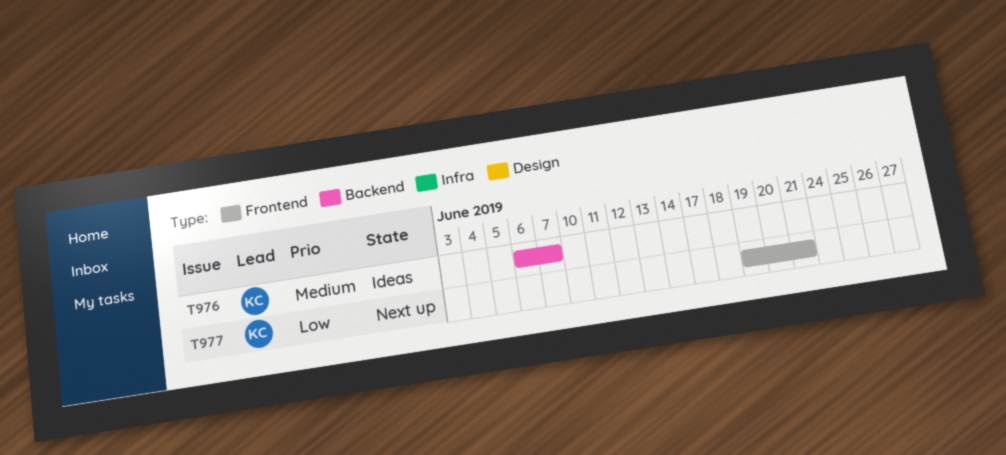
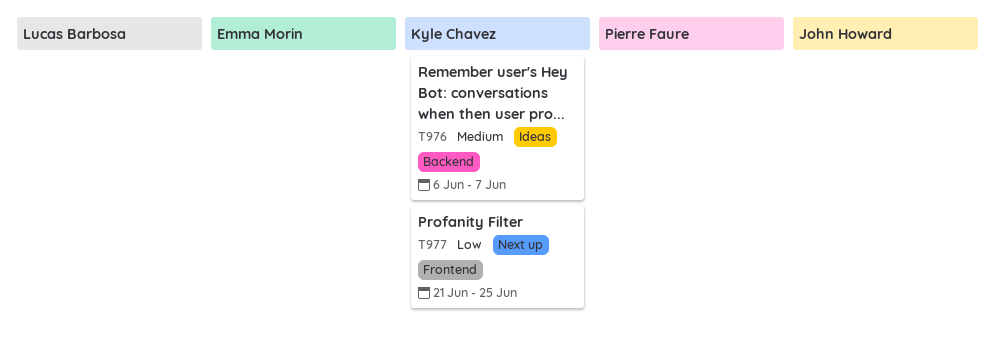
T977, start: Jun 19 -> Jun 21
T977, due: Jun 21 -> Jun 25

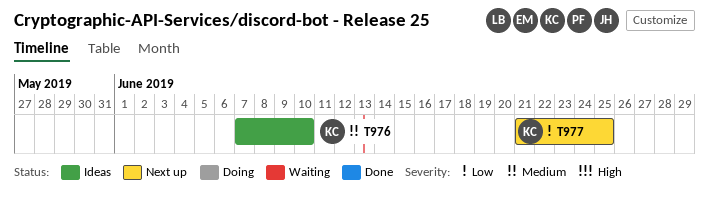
T976, start: Jun 6 -> Jun 7
T976, due: Jun 7 -> Jun 10

